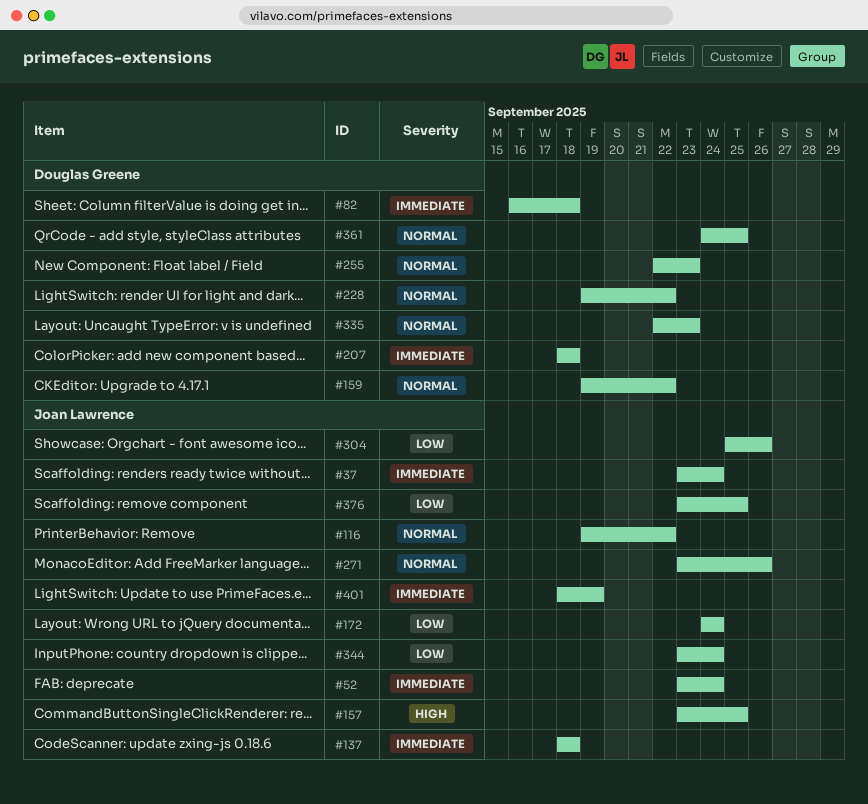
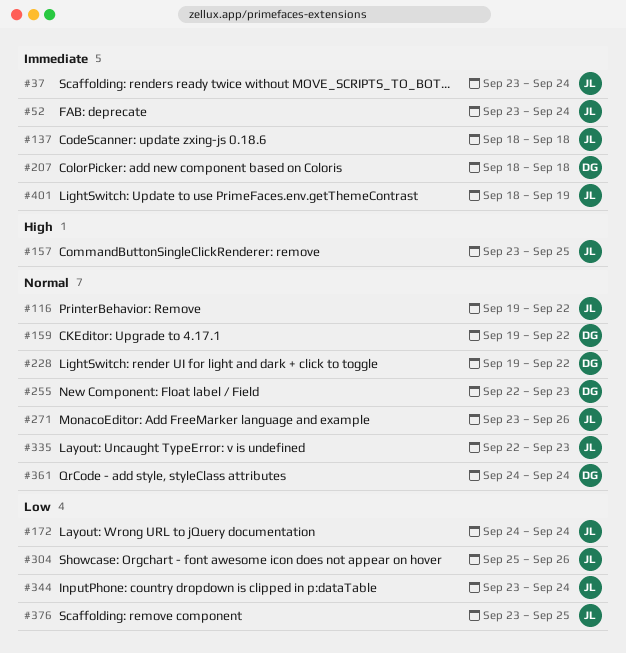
#82: present -> none
#335, owner: Douglas Greene -> Joan Lawrence
#361, due: Sep 25 -> Sep 24

